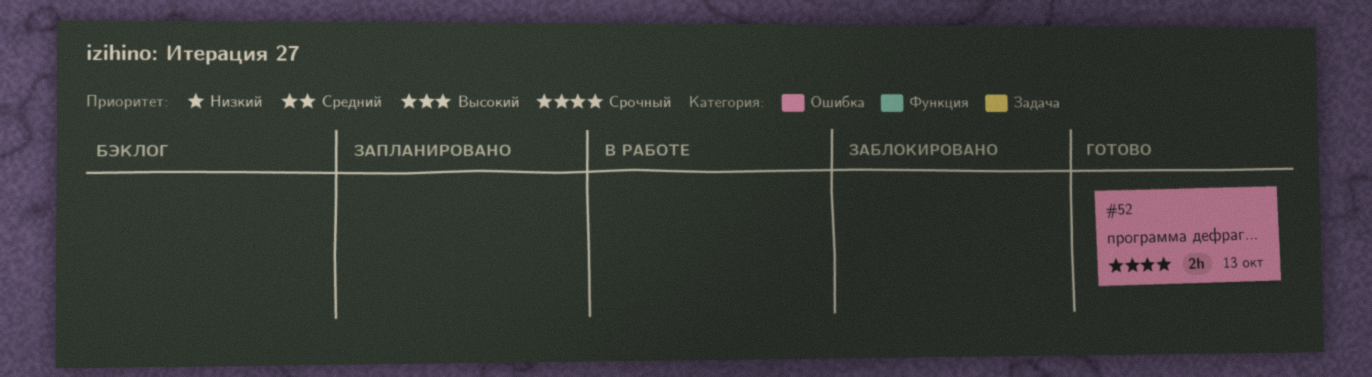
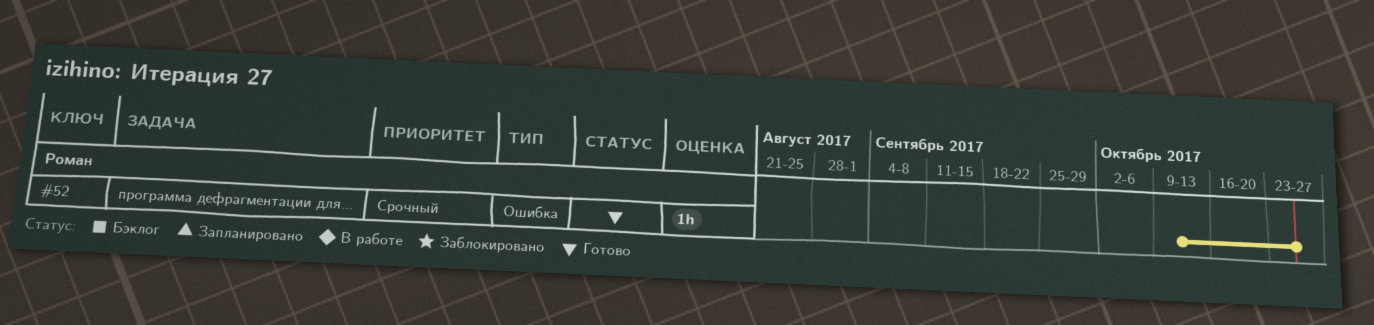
#52, estimate: 2h -> 1h
#52, due: Oct 13 -> Oct 27

